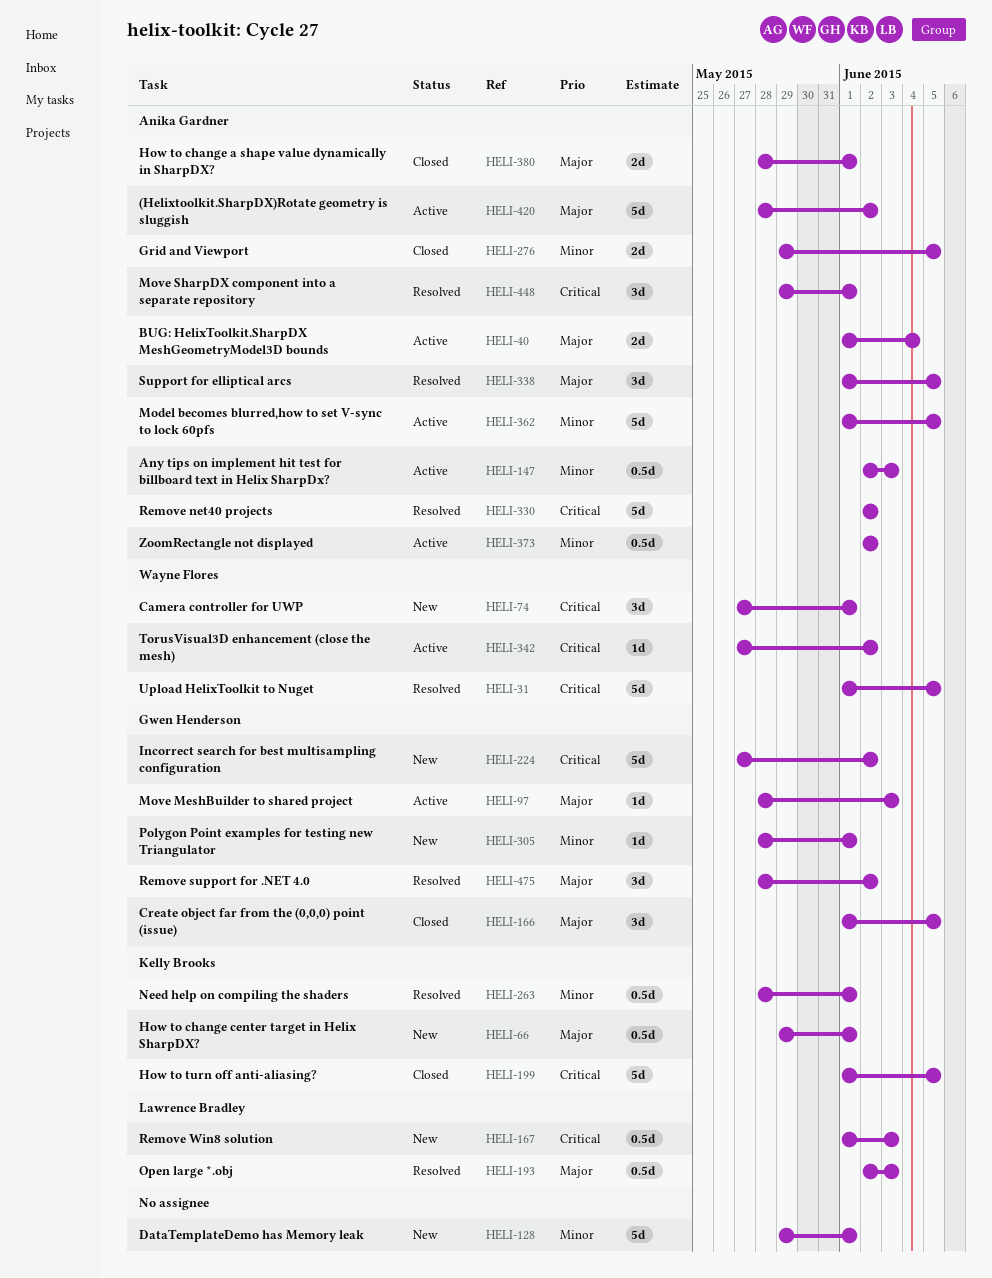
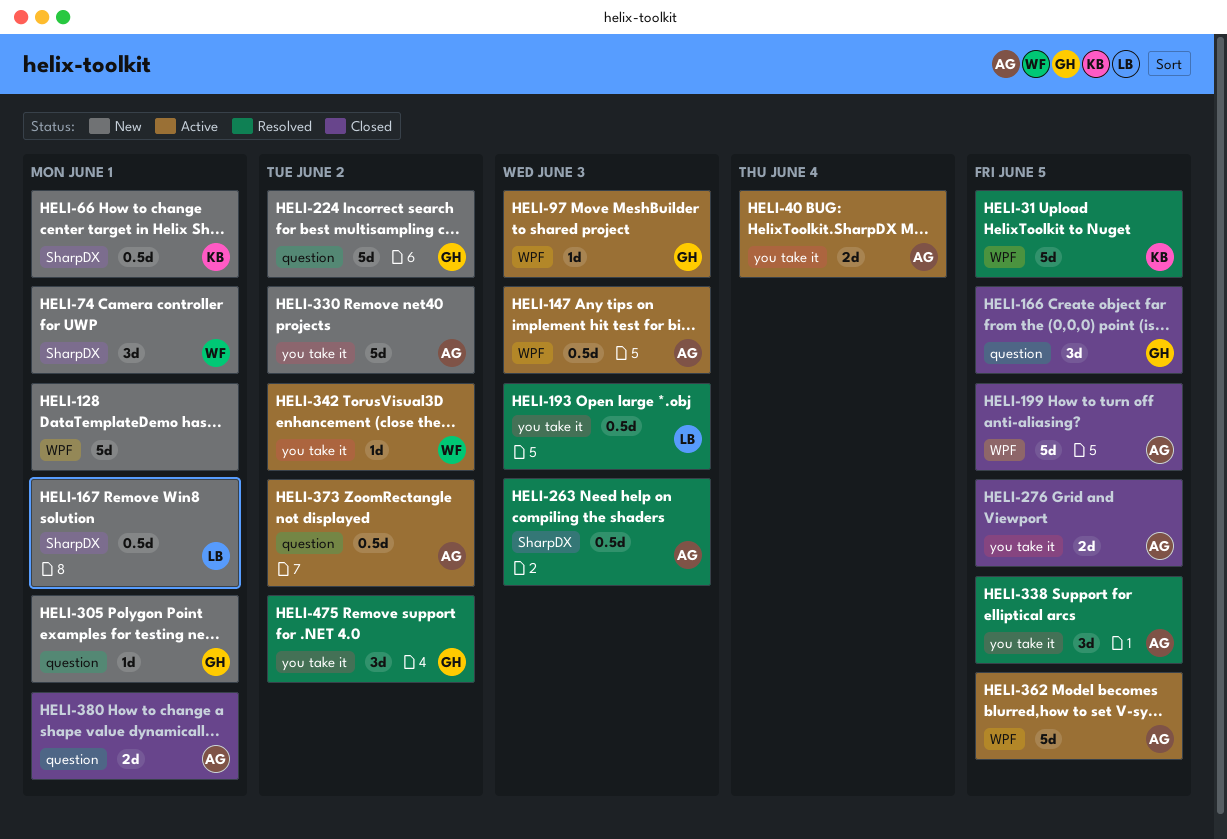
HELI-31, owner: Wayne Flores -> Kelly Brooks
HELI-167, due: Jun 3 -> Jun 1
HELI-199, owner: Kelly Brooks -> Anika Gardner
HELI-263, owner: Kelly Brooks -> Anika Gardner
HELI-263, due: Jun 1 -> Jun 3
HELI-330, status: Resolved -> New
HELI-420: present -> none
HELI-448: present -> none

